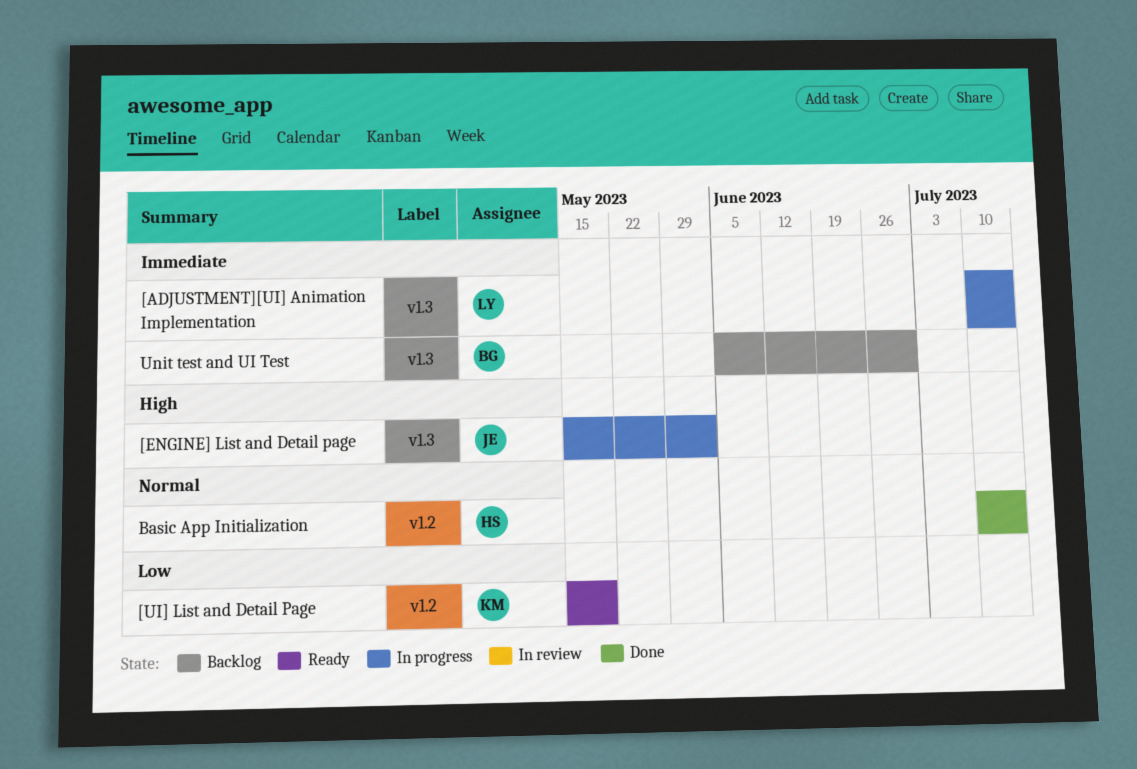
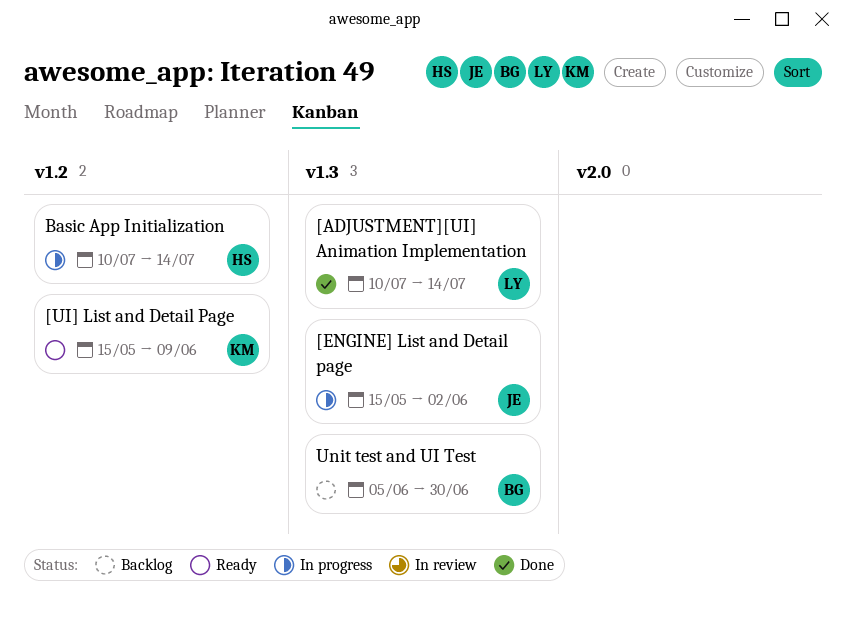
[ADJUSTMENT][UI] Animation Implementation, status: In progress -> Done
[UI] List and Detail Page, due: May 19 -> Jun 9
Basic App Initialization, status: Done -> In progress

